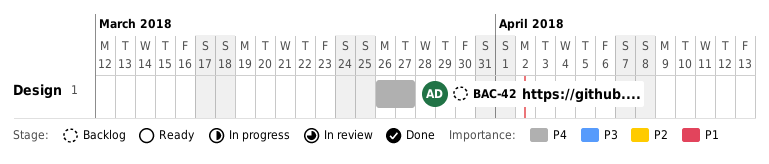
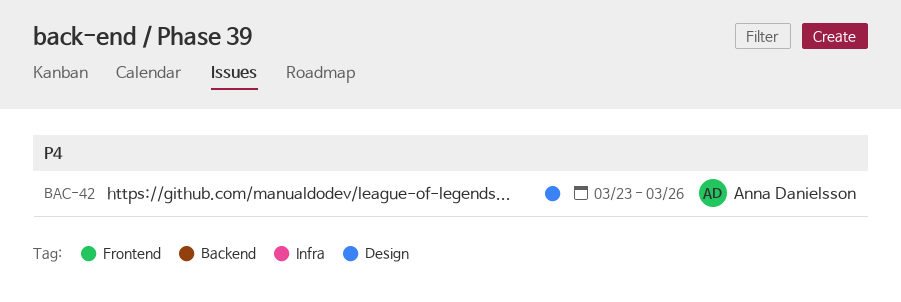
BAC-42, start: Mar 26 -> Mar 23
BAC-42, due: Mar 27 -> Mar 26

